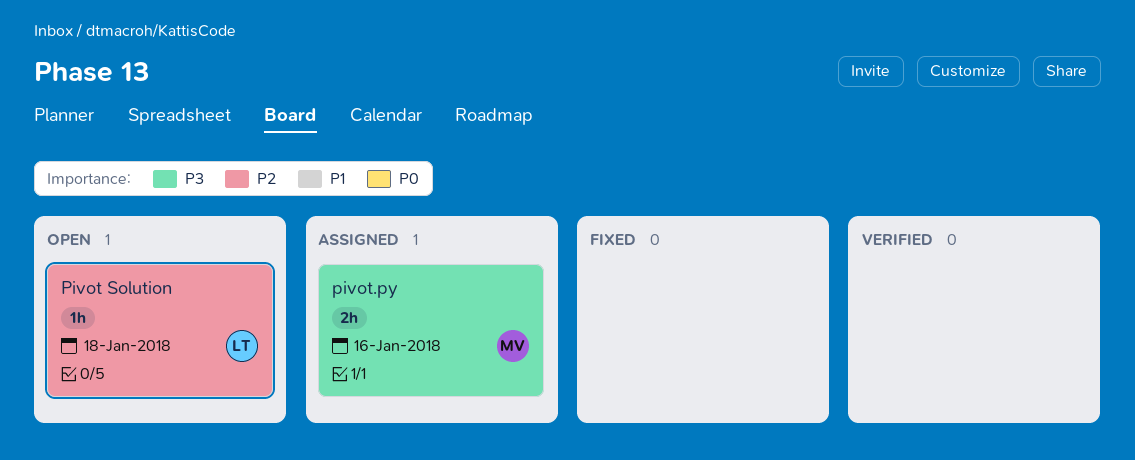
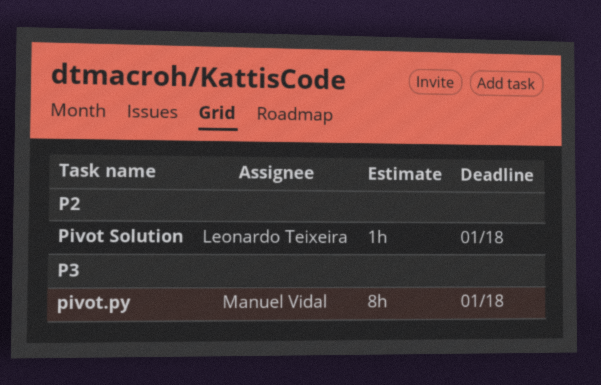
pivot.py, estimate: 2h -> 8h
pivot.py, due: Jan 16 -> Jan 18

